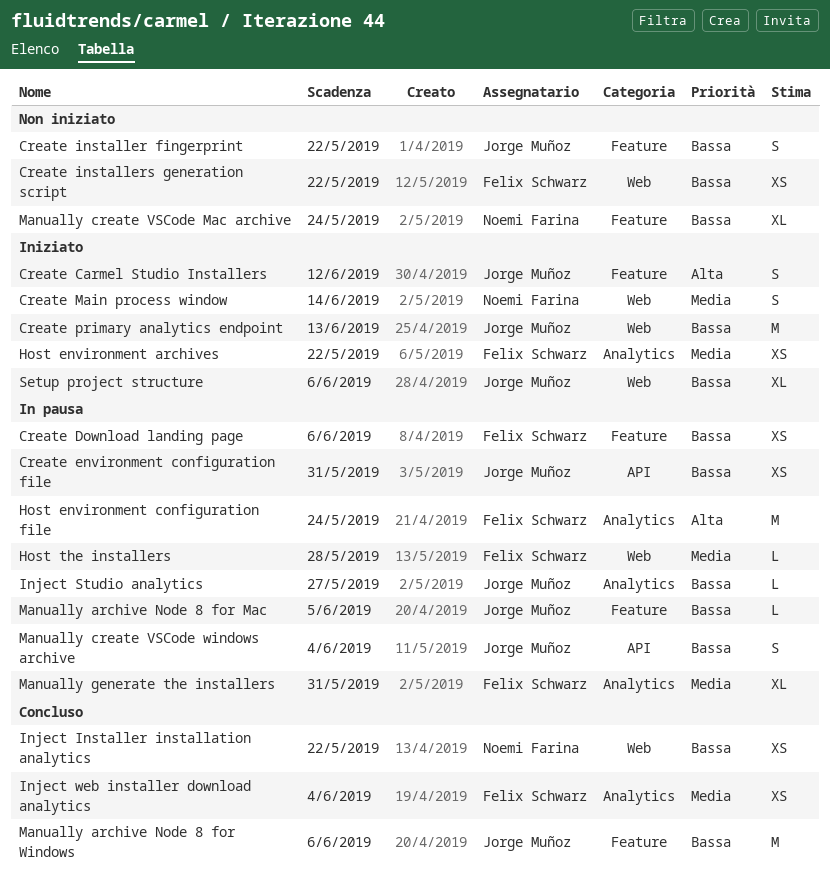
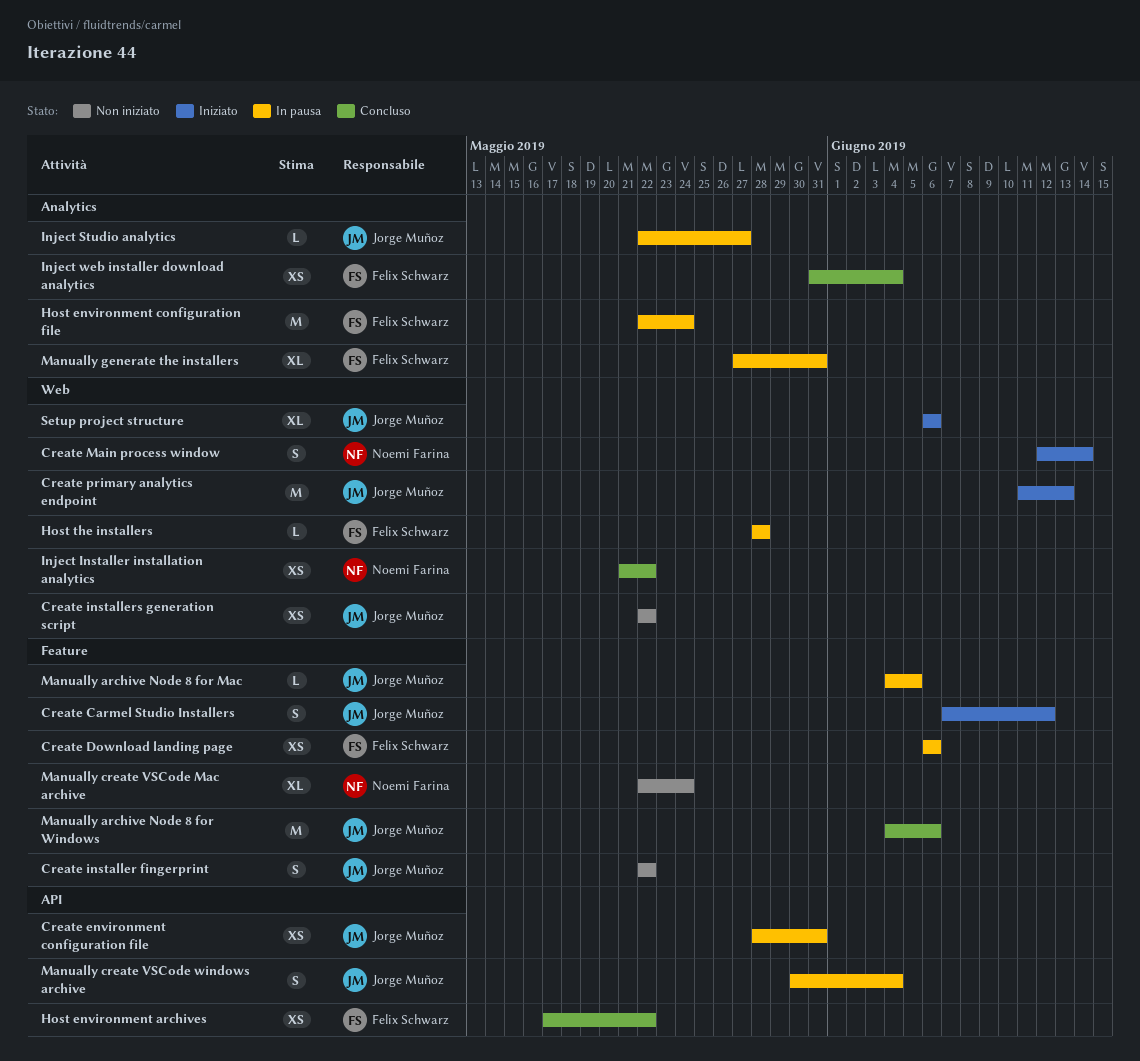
Create installers generation script, owner: Felix Schwarz -> Jorge Muñoz
Host environment archives, status: Iniziato -> Concluso
Host environment archives, label: Analytics -> API

